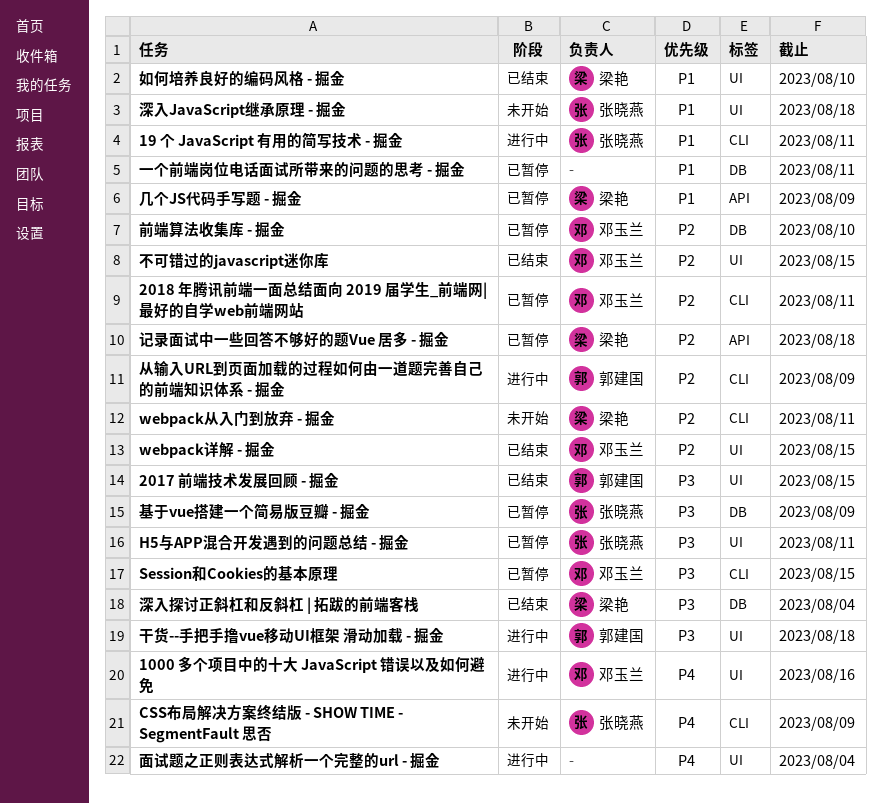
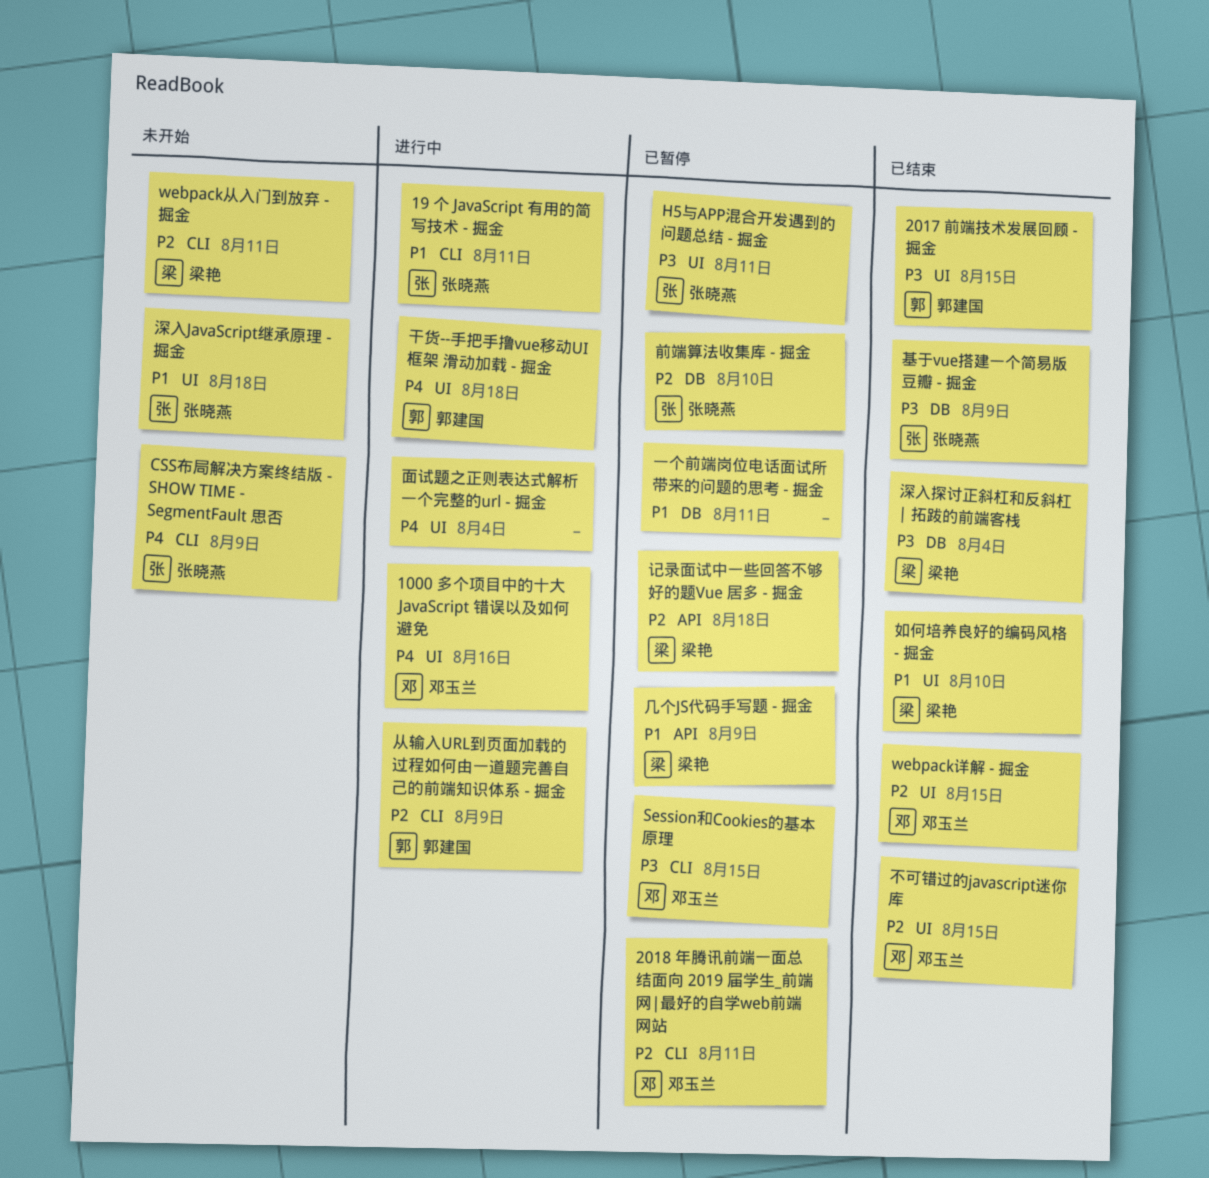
前端算法收集库 - 掘金, owner: 邓玉兰 -> 张晓燕
基于vue搭建一个简易版豆瓣 - 掘金, status: 已暂停 -> 已结束
干货--手把手撸vue移动UI框架 滑动加载 - 掘金, priority: P3 -> P4

